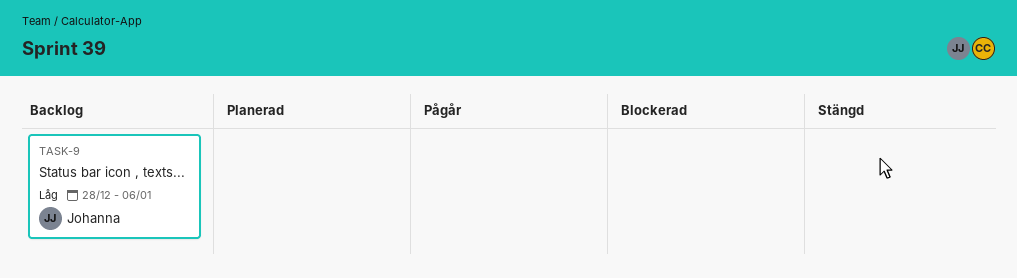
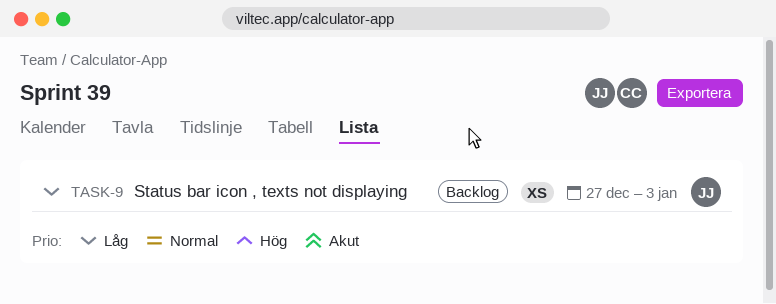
TASK-9, start: Dec 28 -> Dec 27
TASK-9, due: Jan 6 -> Jan 3

